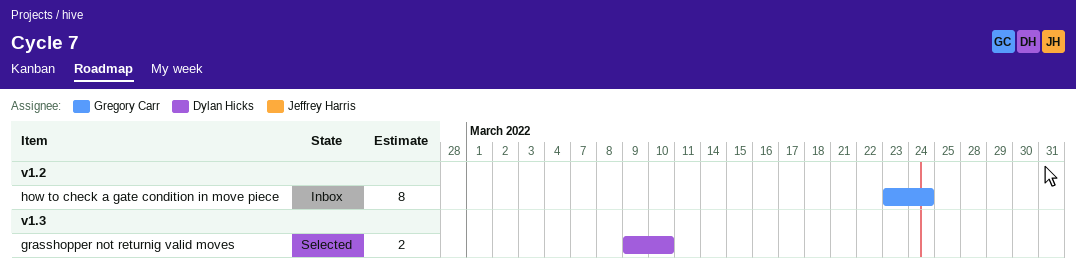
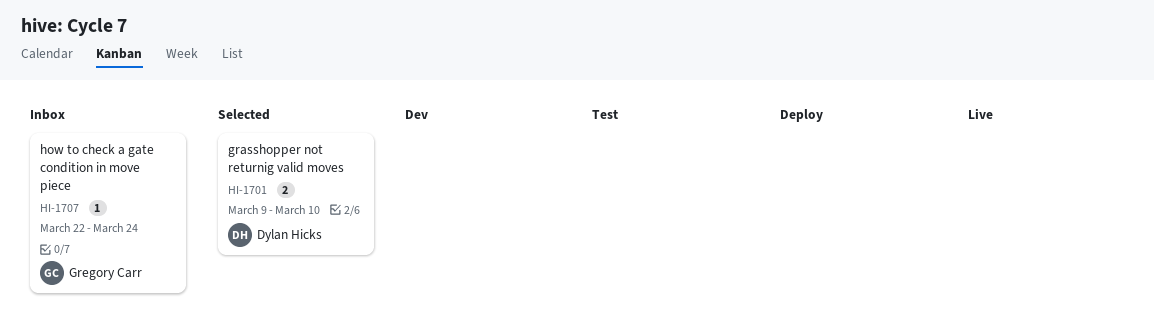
how to check a gate condition in move piece, estimate: 8 -> 1
how to check a gate condition in move piece, start: Mar 23 -> Mar 22

